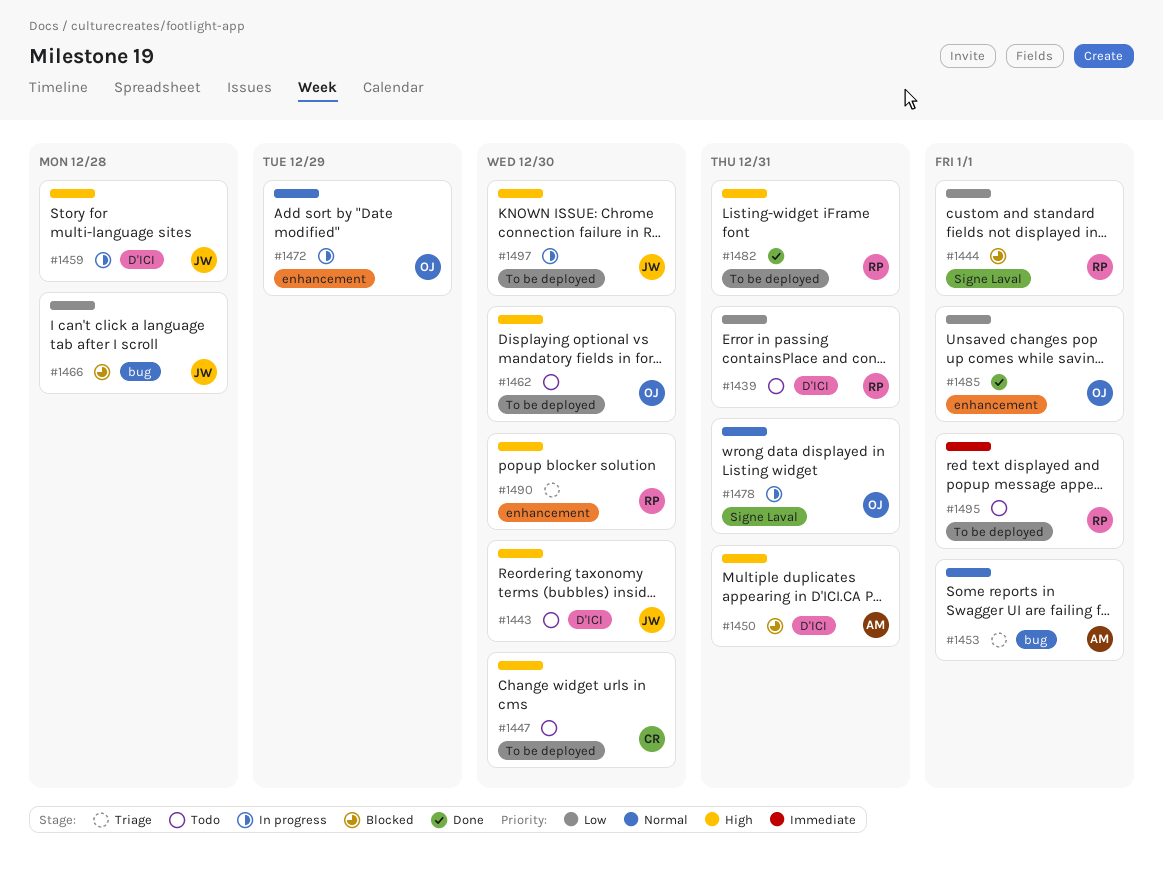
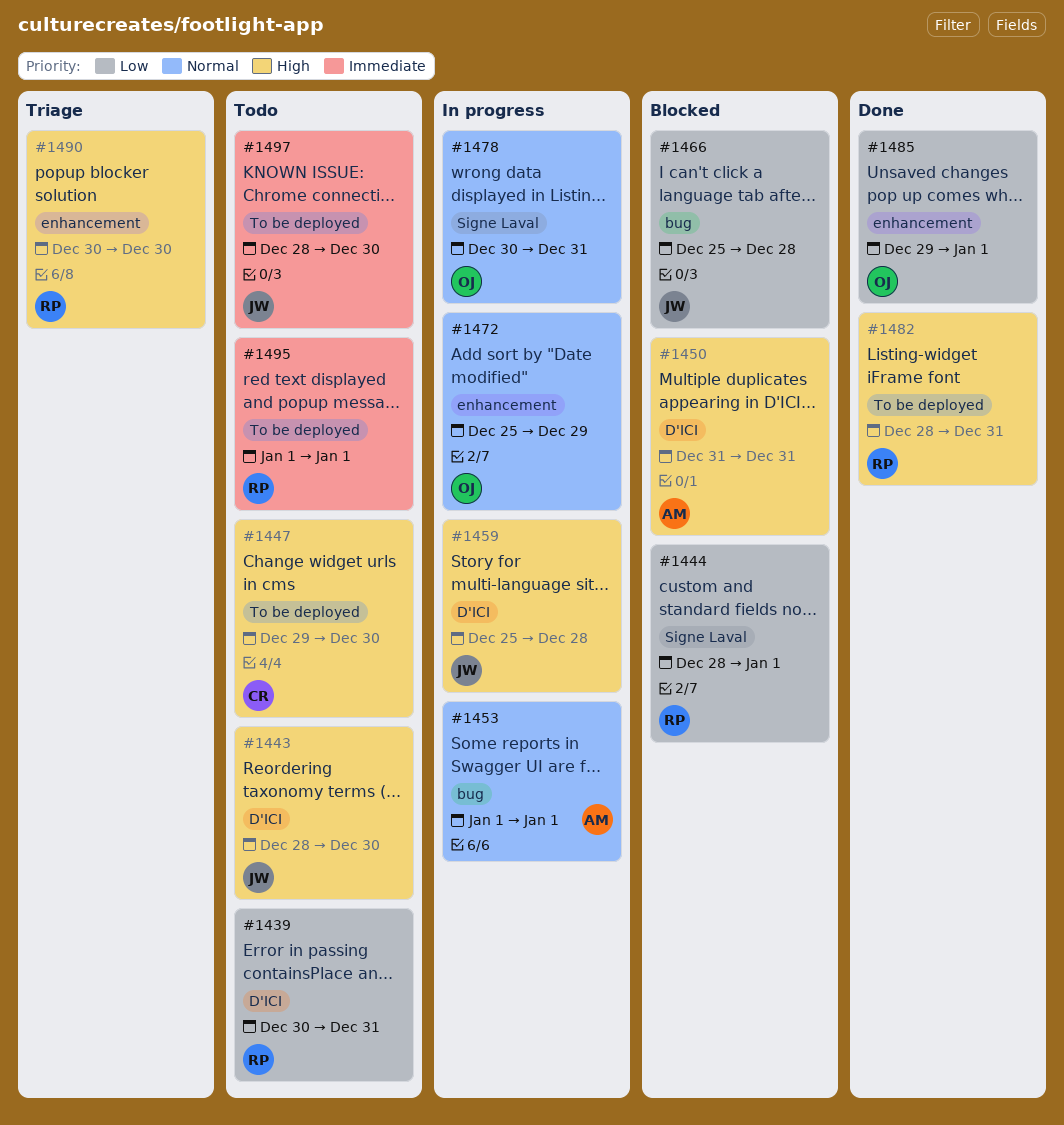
#1453, status: Triage -> In progress
#1462: present -> none
#1497, status: In progress -> Todo
#1497, priority: High -> Immediate

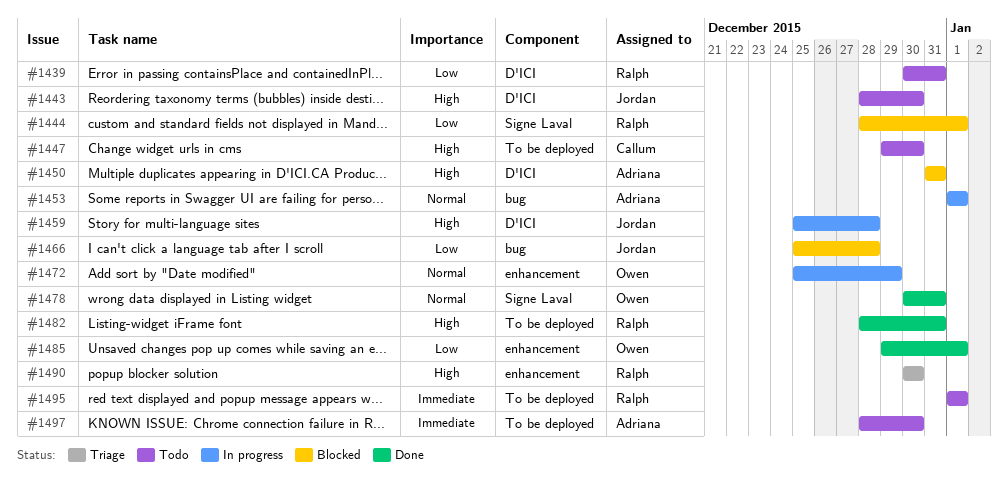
#1478, status: In progress -> Done
#1497, owner: Jordan -> Adriana

